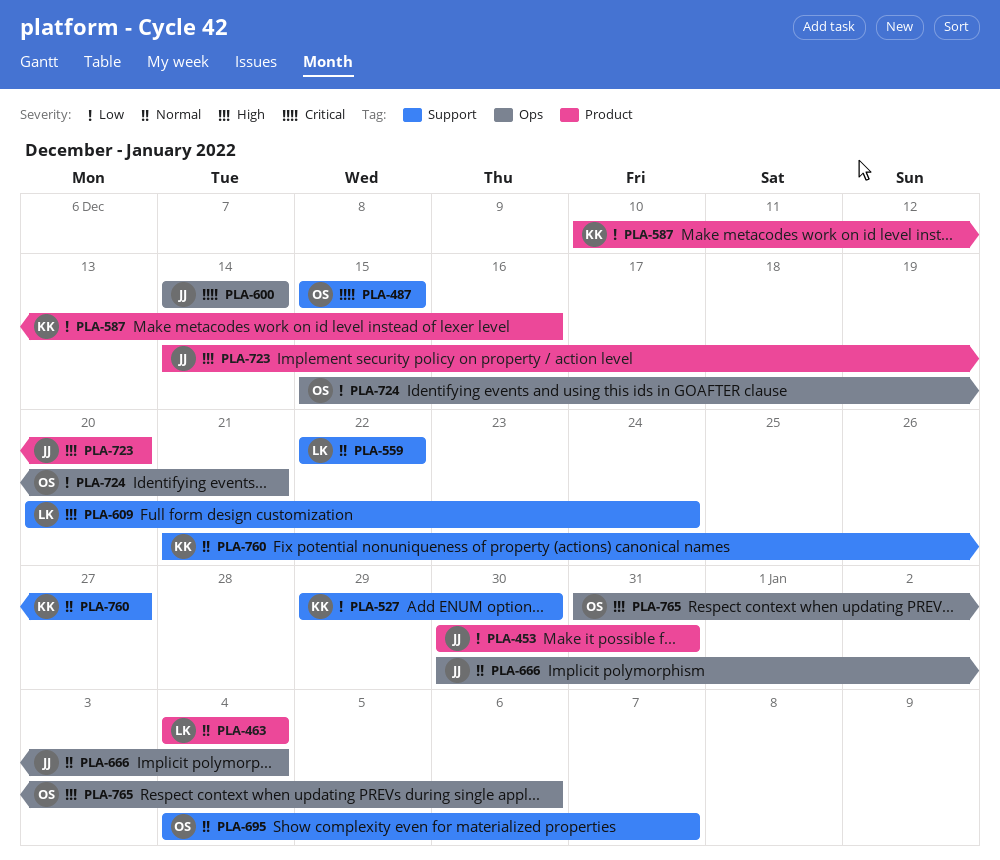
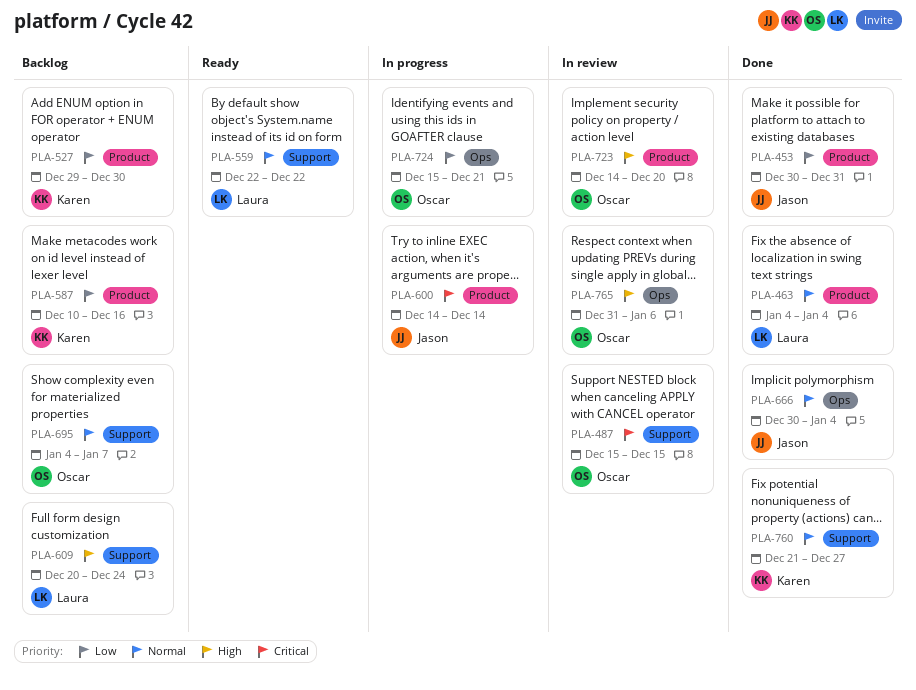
PLA-527, label: Support -> Product
PLA-600, label: Ops -> Product
PLA-723, owner: Jason -> Oscar

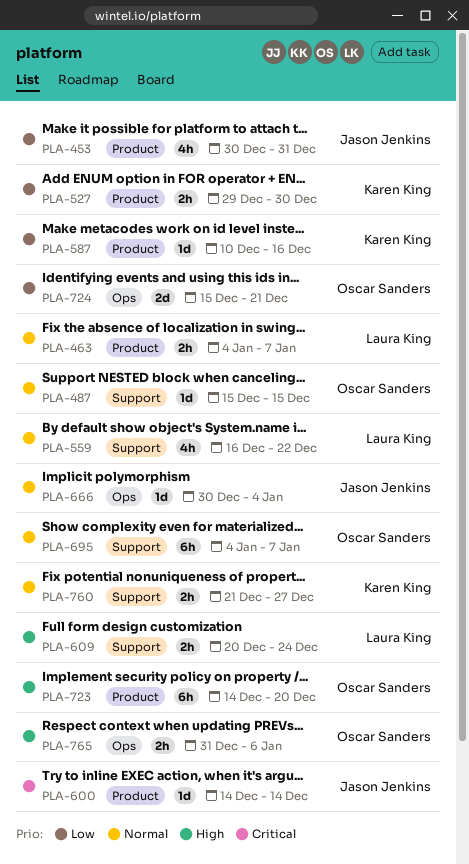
PLA-463, due: Jan 4 -> Jan 7
PLA-487, priority: Critical -> Normal
PLA-559, start: Dec 22 -> Dec 16

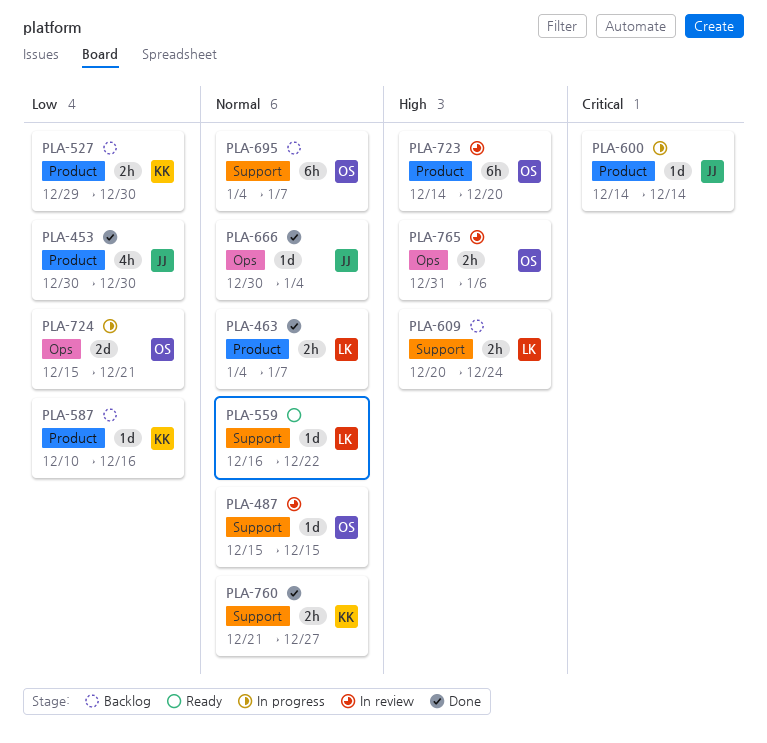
PLA-453, due: Dec 31 -> Dec 30
PLA-559, estimate: 4h -> 1d

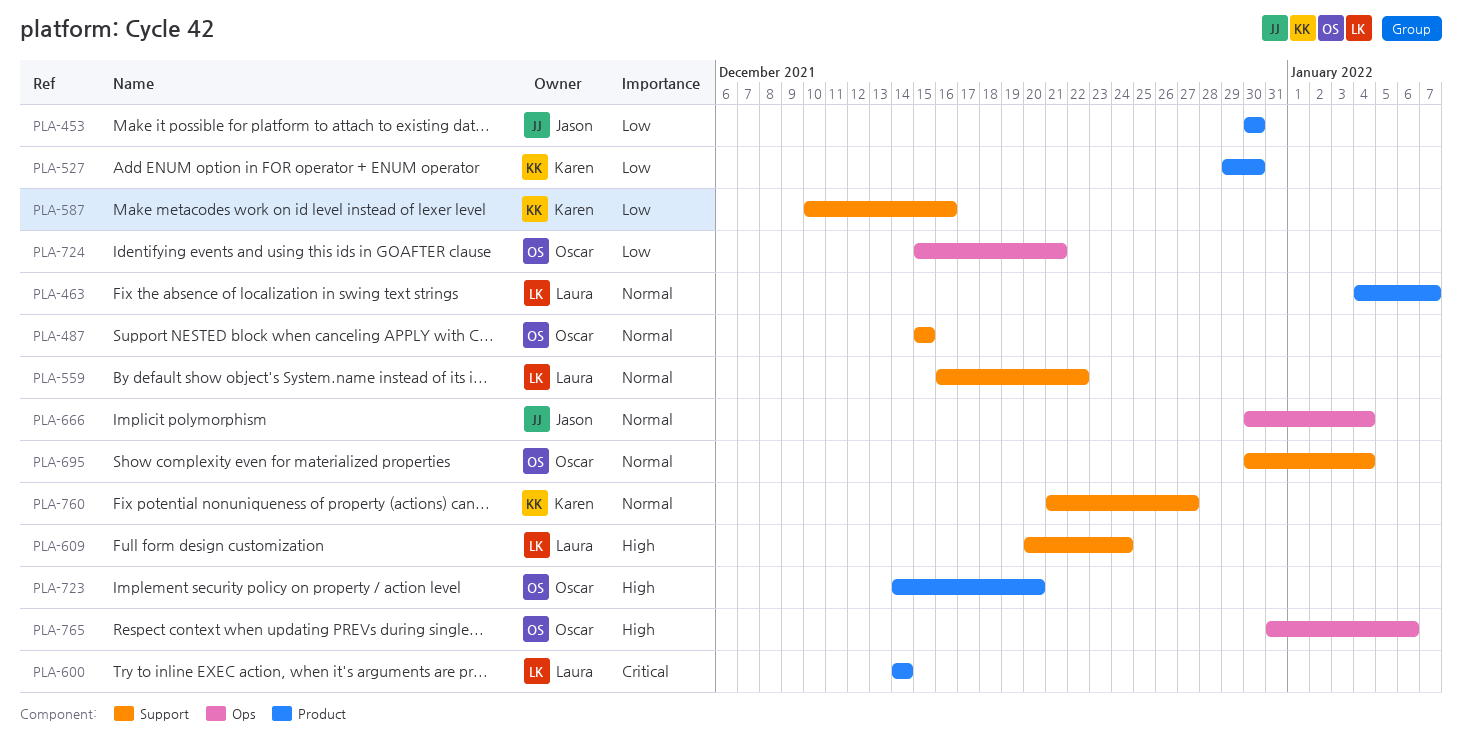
PLA-587, label: Product -> Support
PLA-600, owner: Jason -> Laura
PLA-695, start: Jan 4 -> Dec 30
PLA-695, due: Jan 7 -> Jan 4

